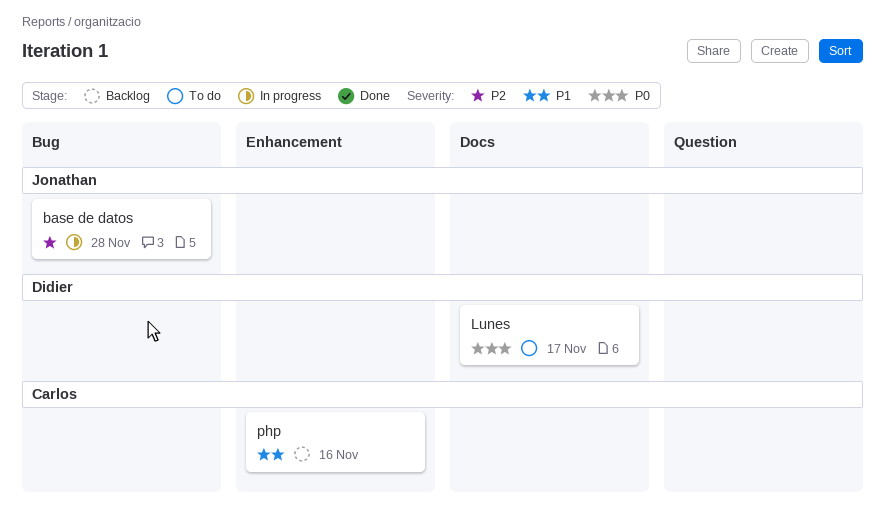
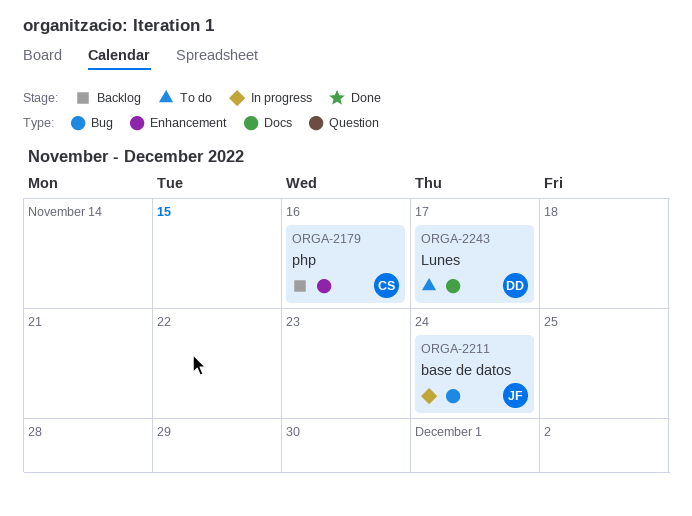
base de datos, due: Nov 28 -> Nov 24

